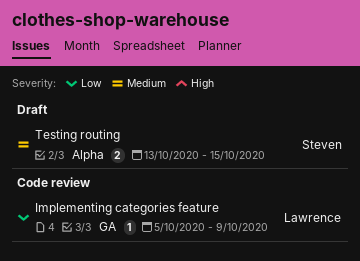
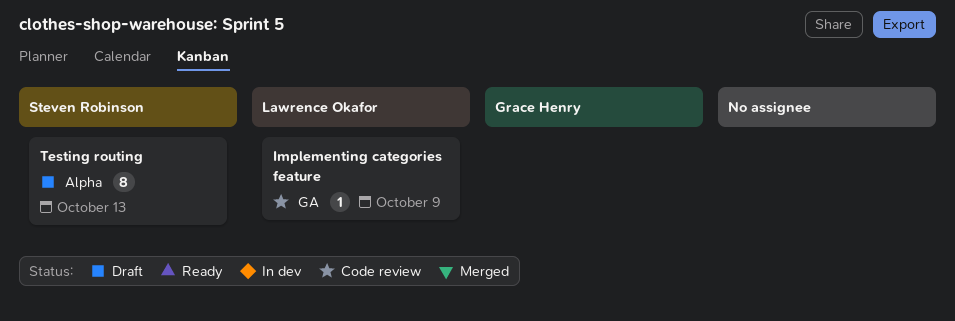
Testing routing, estimate: 2 -> 8
Testing routing, due: Oct 15 -> Oct 13

